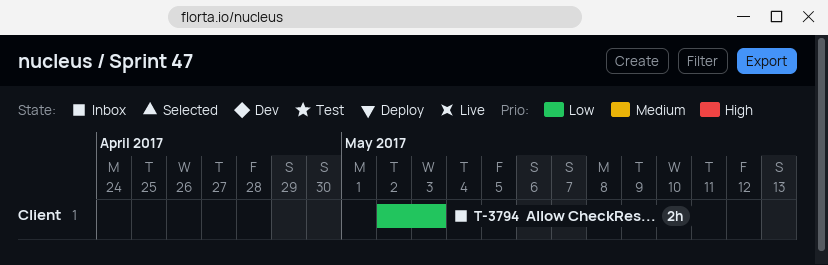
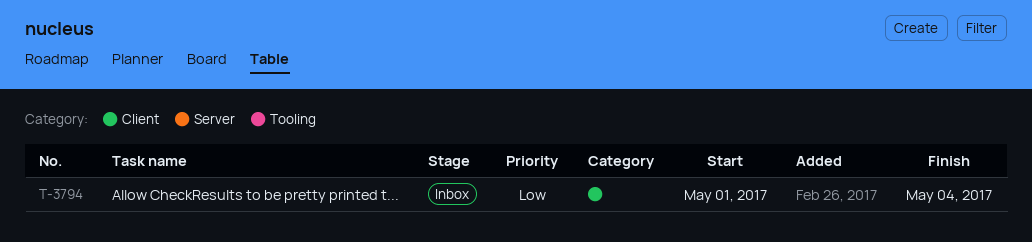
T-3794, start: May 2 -> May 1
T-3794, due: May 3 -> May 4

